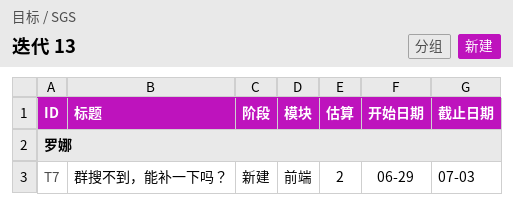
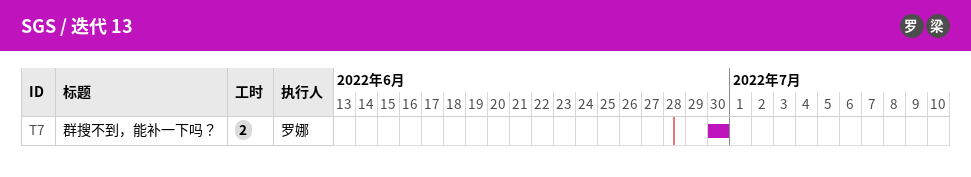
T7, start: Jun 29 -> Jun 30
T7, due: Jul 3 -> Jun 30

